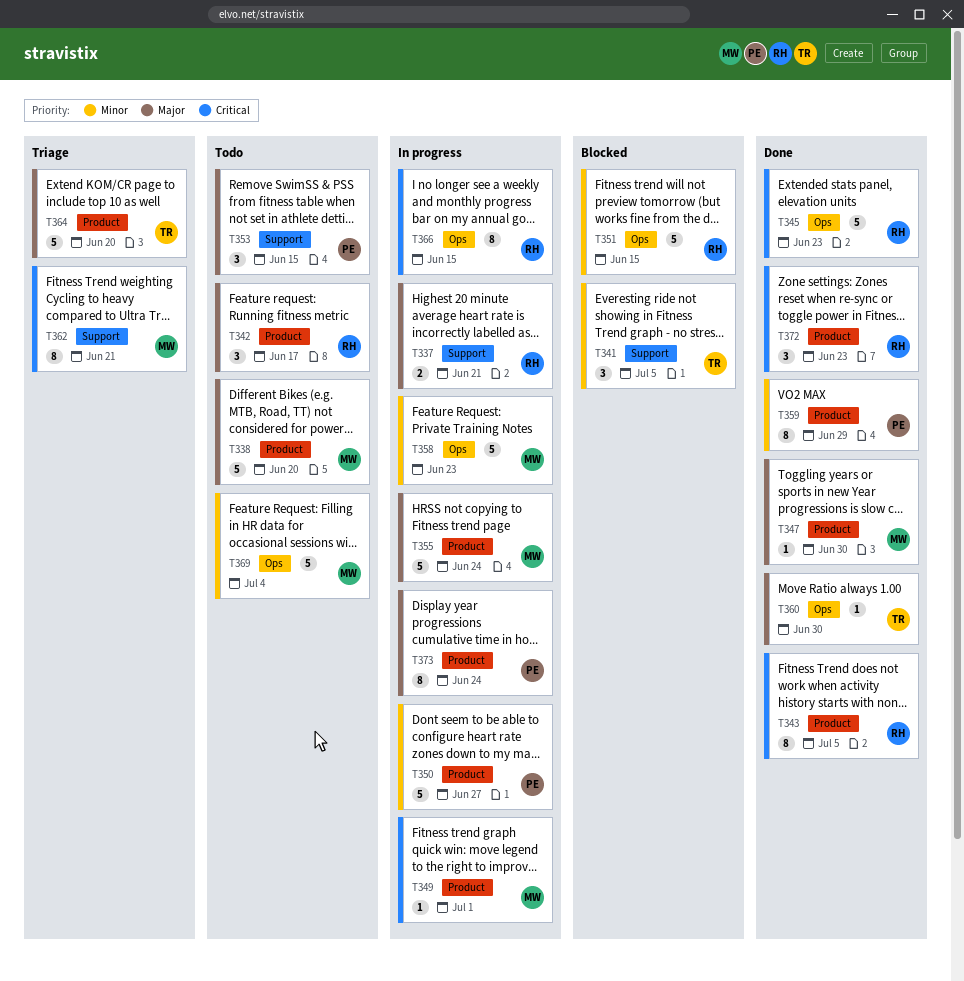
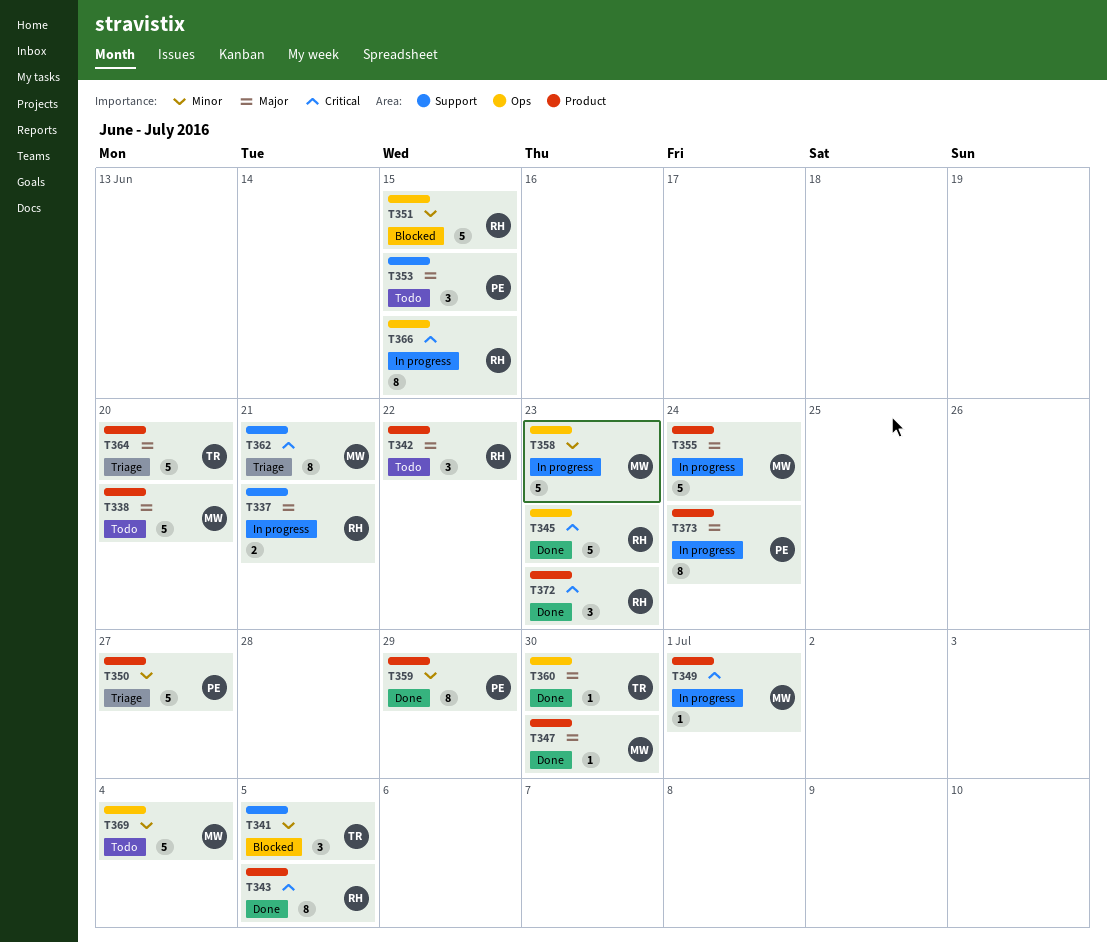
T342, due: Jun 17 -> Jun 22
T350, status: In progress -> Triage

